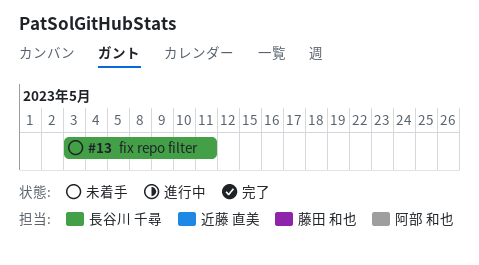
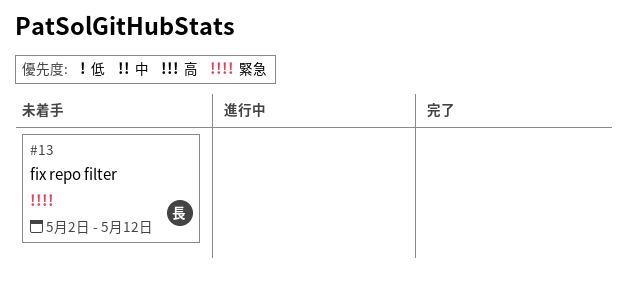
#13, start: May 3 -> May 2
#13, due: May 11 -> May 12

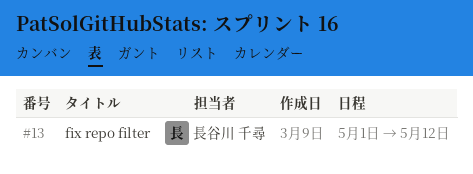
#13, start: May 2 -> May 1

